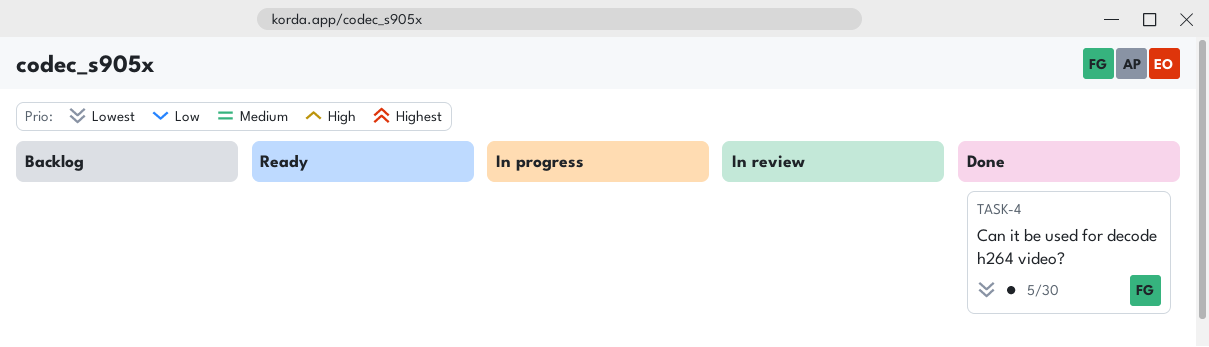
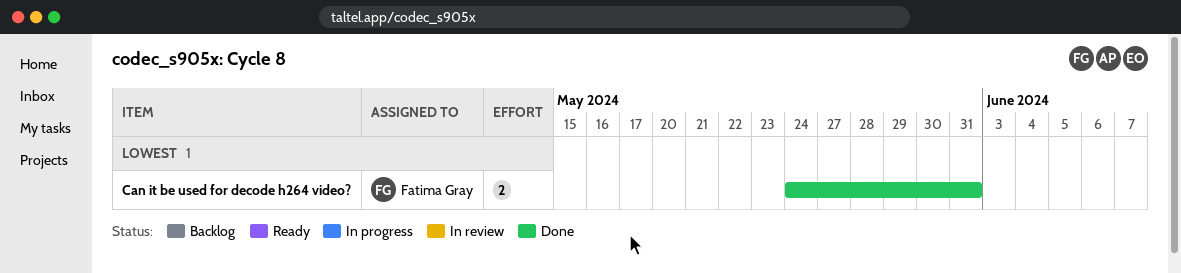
Can it be used for decode h264 video?, estimate: 1 -> 2
Can it be used for decode h264 video?, due: May 30 -> May 31

